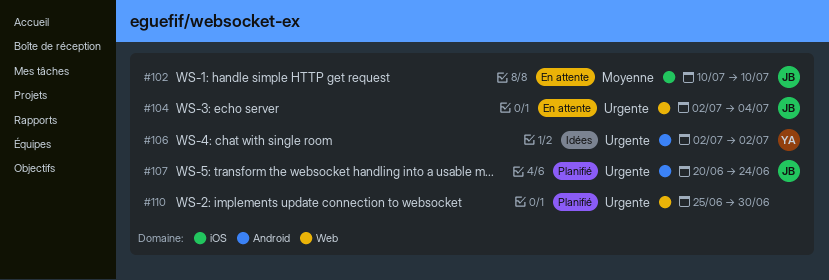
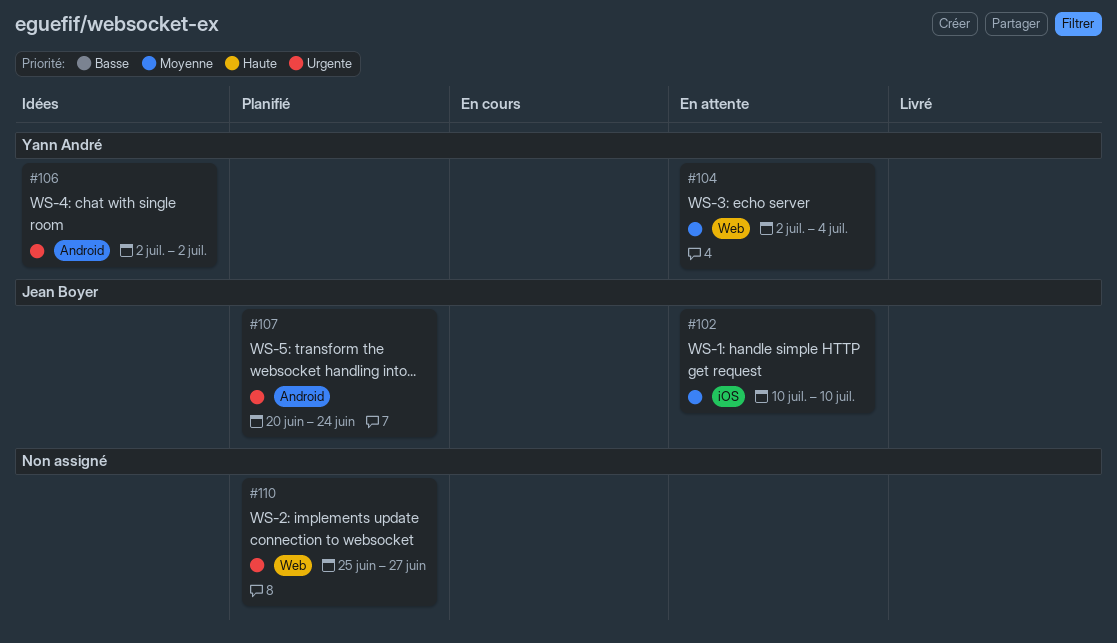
#104, owner: Jean Boyer -> Yann André
#104, priority: Urgente -> Moyenne
#110, due: Jun 30 -> Jun 27

